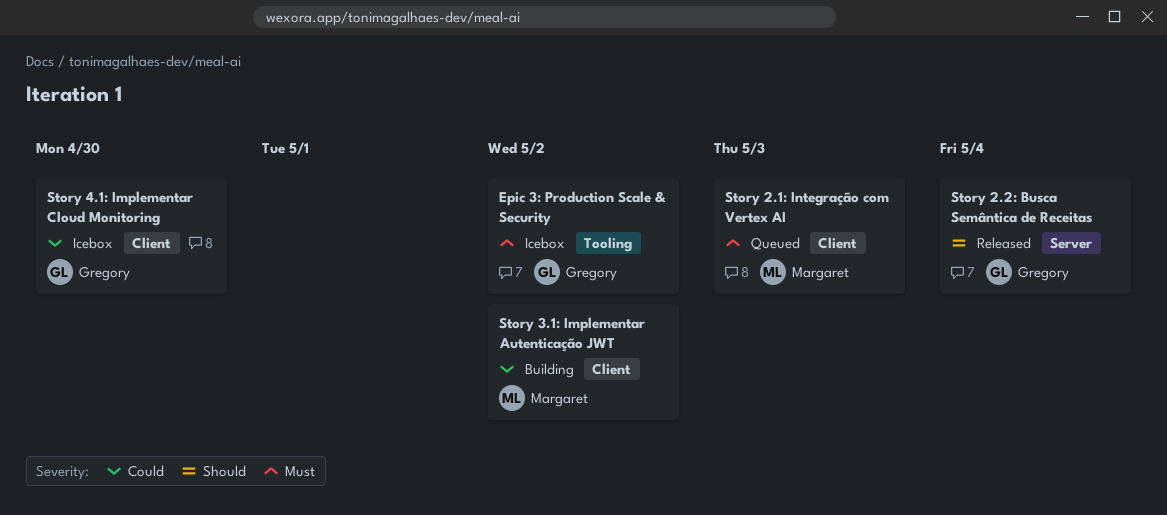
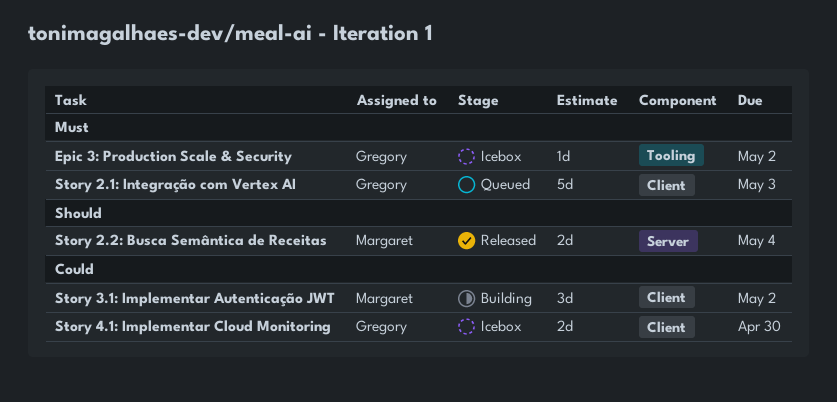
Story 2.1: Integração com Vertex AI, owner: Margaret -> Gregory
Story 2.2: Busca Semântica de Receitas, owner: Gregory -> Margaret

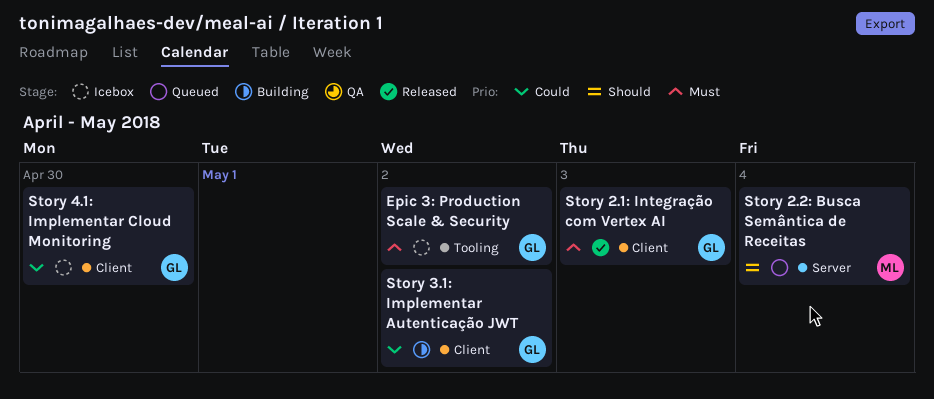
Story 2.1: Integração com Vertex AI, status: Queued -> Released
Story 2.2: Busca Semântica de Receitas, status: Released -> Queued
Story 3.1: Implementar Autenticação JWT, owner: Margaret -> Gregory

